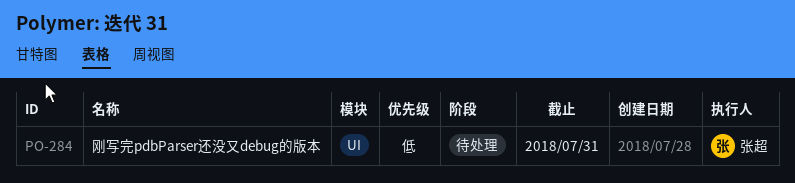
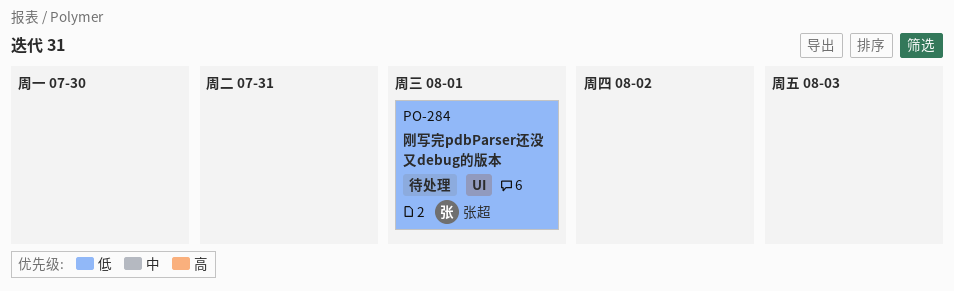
PO-284, due: Jul 31 -> Aug 1

